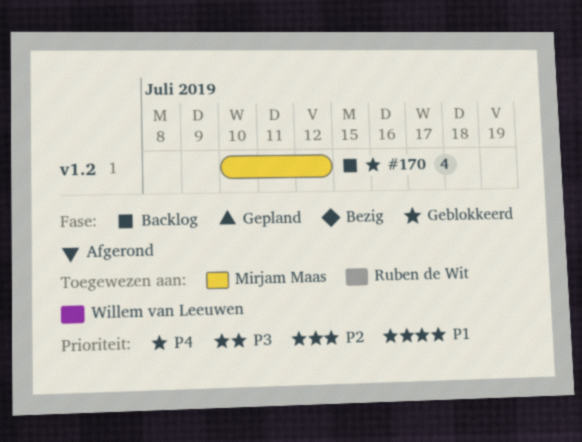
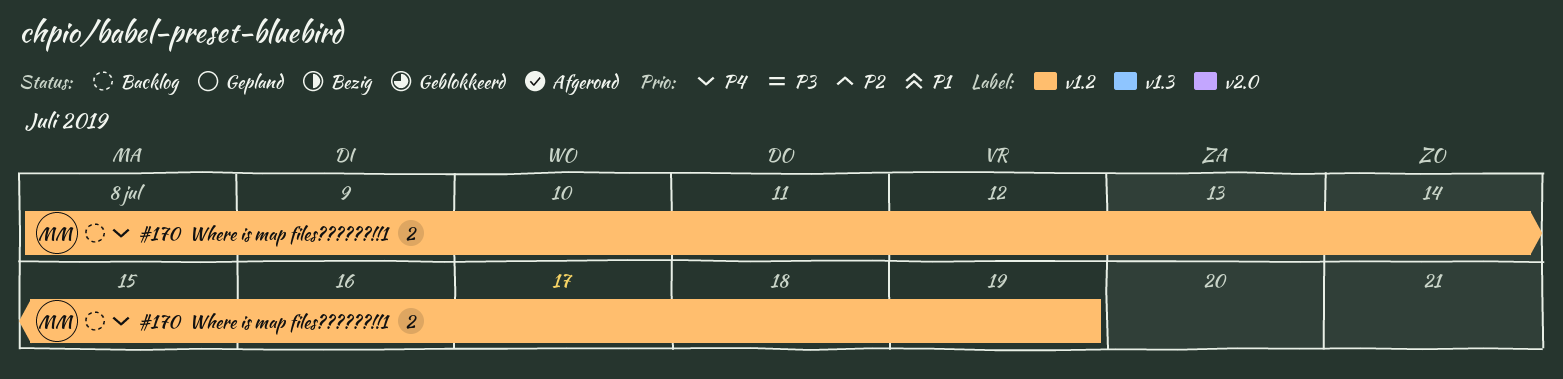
#170, estimate: 4 -> 2
#170, start: Jul 10 -> Jul 8
#170, due: Jul 12 -> Jul 19

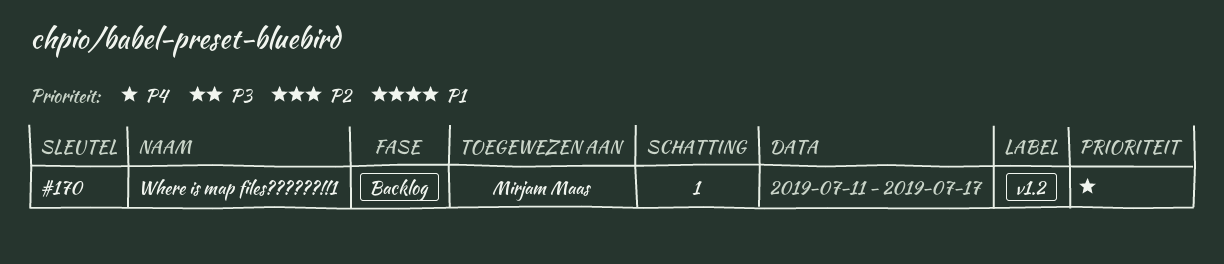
#170, estimate: 2 -> 1
#170, start: Jul 8 -> Jul 11
#170, due: Jul 19 -> Jul 17

